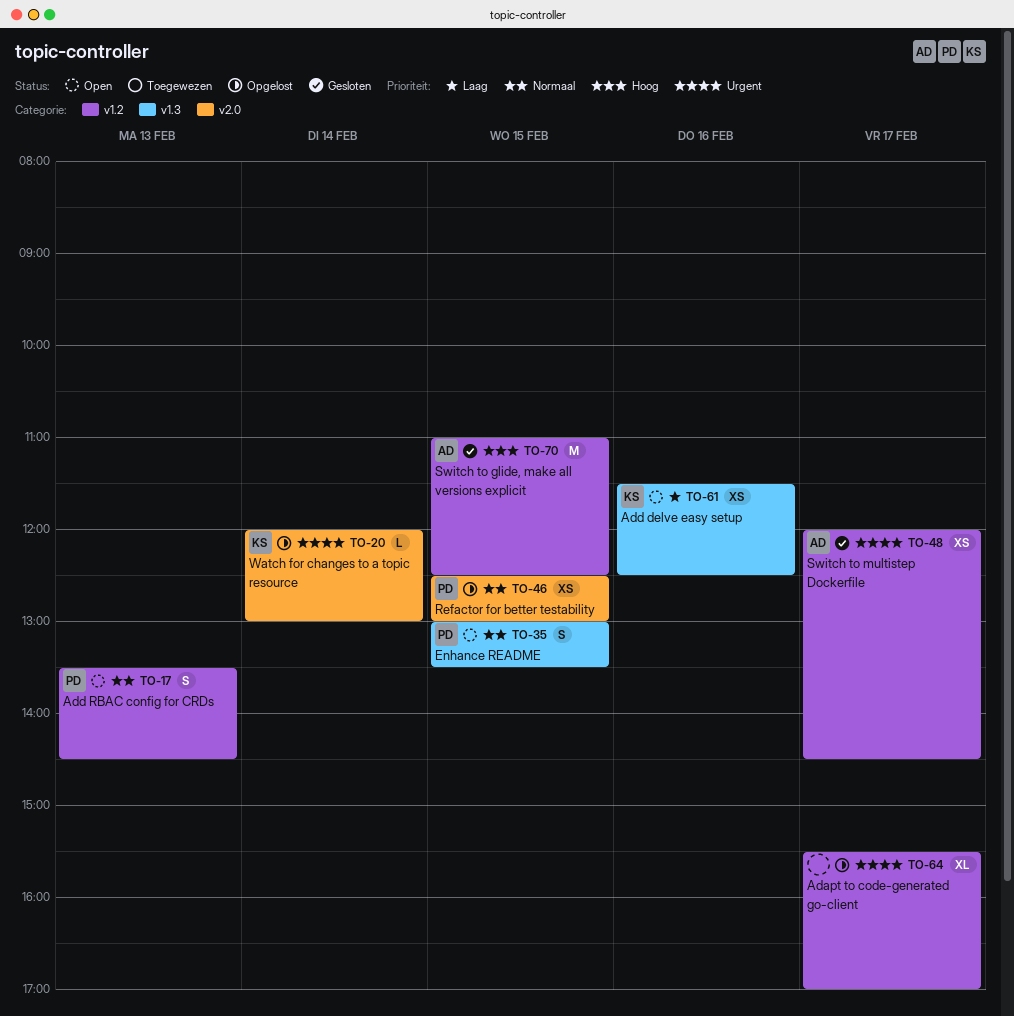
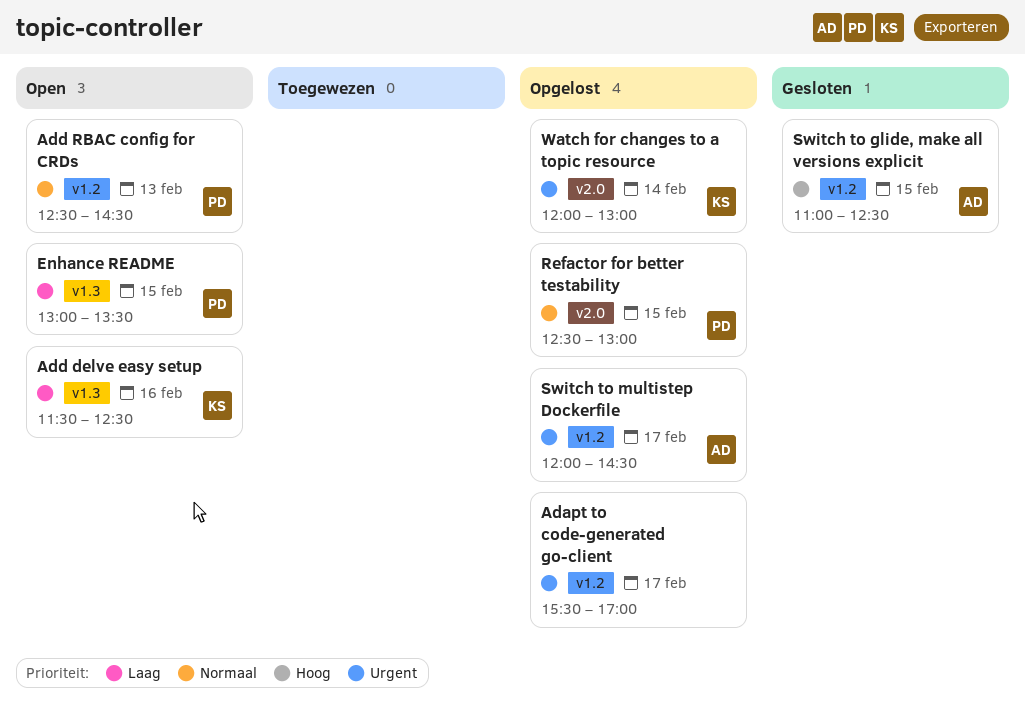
Add RBAC config for CRDs, begins: 13:30 -> 12:30
Enhance README, priority: Normaal -> Laag
Switch to multistep Dockerfile, status: Gesloten -> Opgelost

